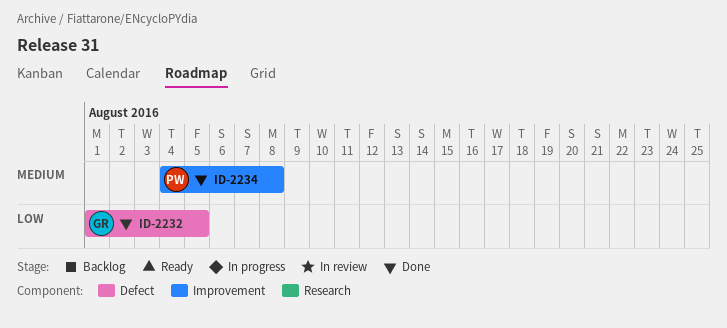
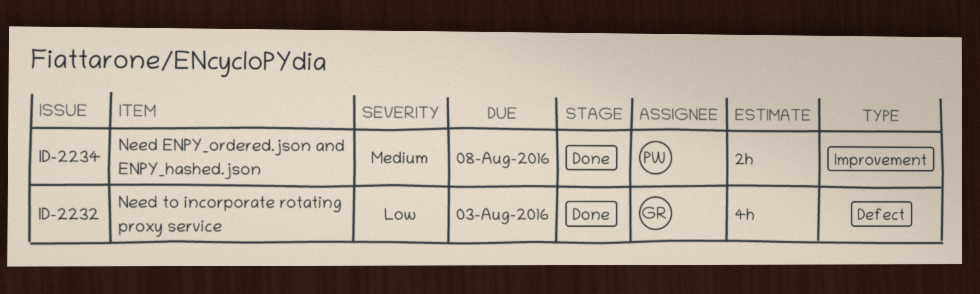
ID-2232, due: Aug 5 -> Aug 3

